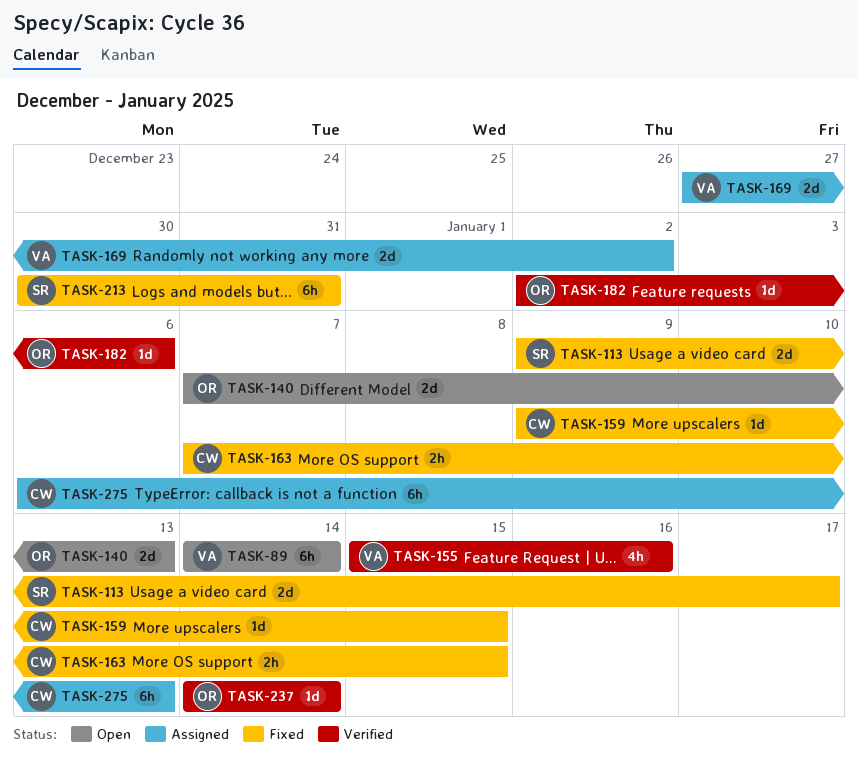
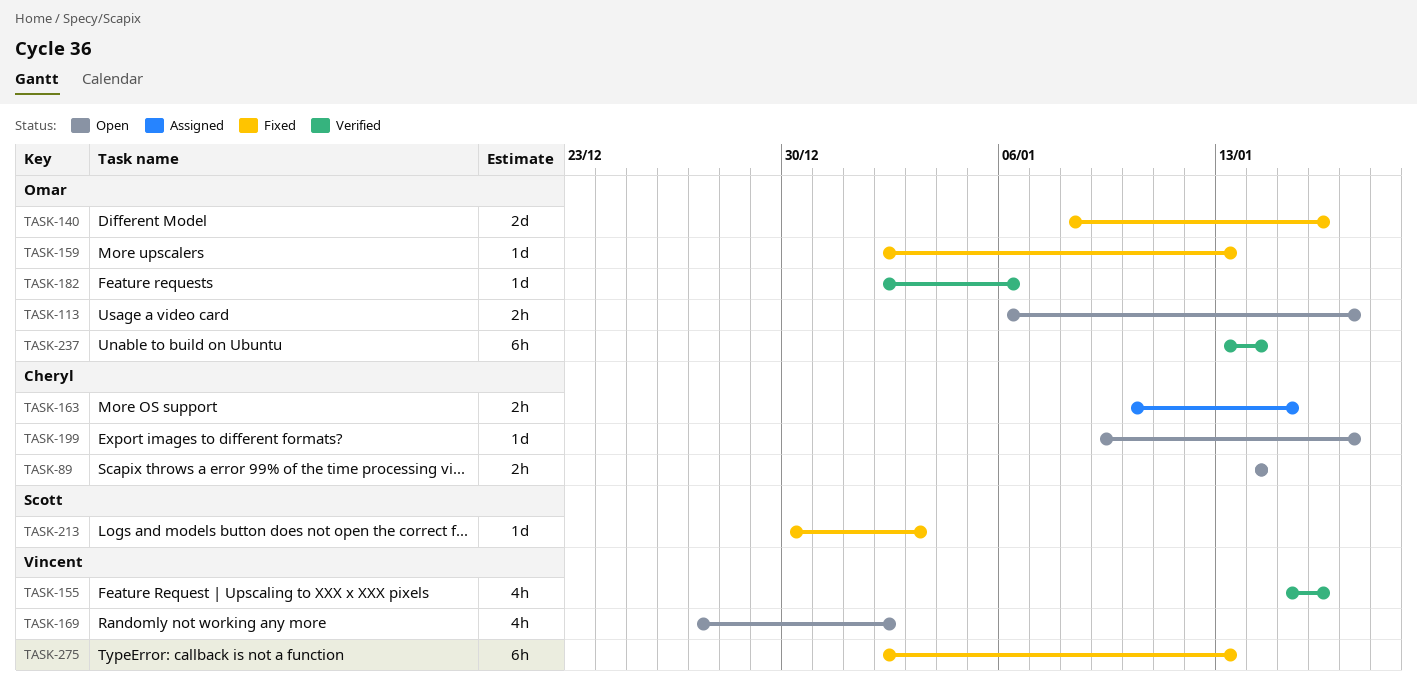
TASK-89, owner: Vincent -> Cheryl
TASK-89, estimate: 6h -> 2h
TASK-113, status: Fixed -> Open
TASK-113, owner: Scott -> Omar
TASK-113, estimate: 2d -> 2h
TASK-113, start: Jan 9 -> Jan 6
TASK-140, status: Open -> Fixed
TASK-140, start: Jan 7 -> Jan 8
TASK-140, due: Jan 13 -> Jan 16
TASK-159, owner: Cheryl -> Omar
TASK-159, start: Jan 9 -> Jan 2
TASK-159, due: Jan 15 -> Jan 13
TASK-163, status: Fixed -> Assigned
TASK-163, start: Jan 7 -> Jan 10
TASK-169, status: Assigned -> Open
TASK-169, estimate: 2d -> 4h
TASK-199: none -> present
TASK-213, estimate: 6h -> 1d
TASK-213, due: Dec 31 -> Jan 3
TASK-237, estimate: 1d -> 6h
TASK-237, start: Jan 14 -> Jan 13
TASK-275, status: Assigned -> Fixed
TASK-275, owner: Cheryl -> Vincent
TASK-275, start: Jan 6 -> Jan 2

